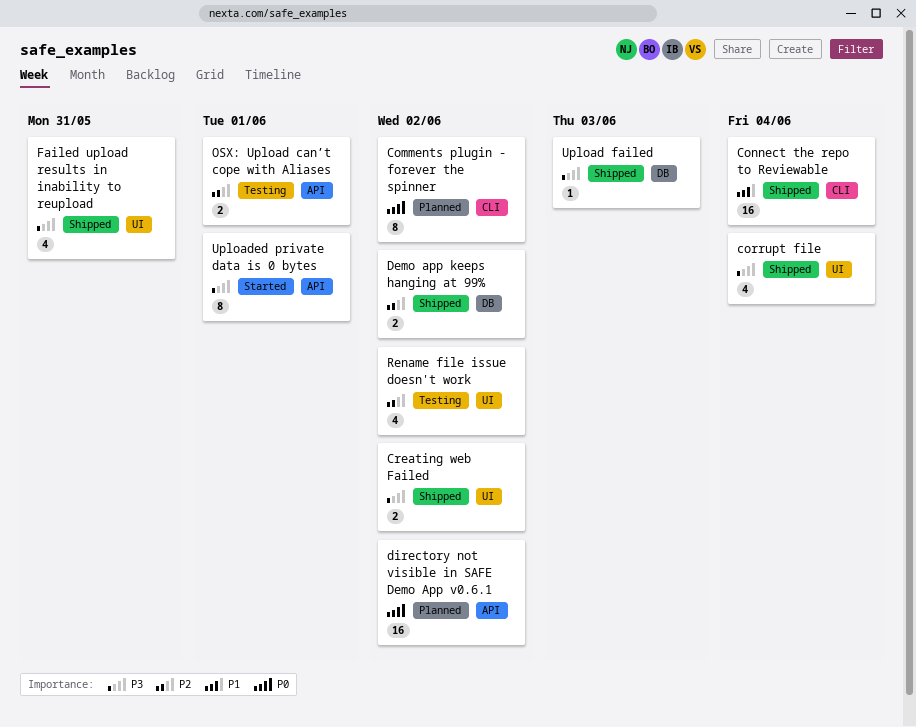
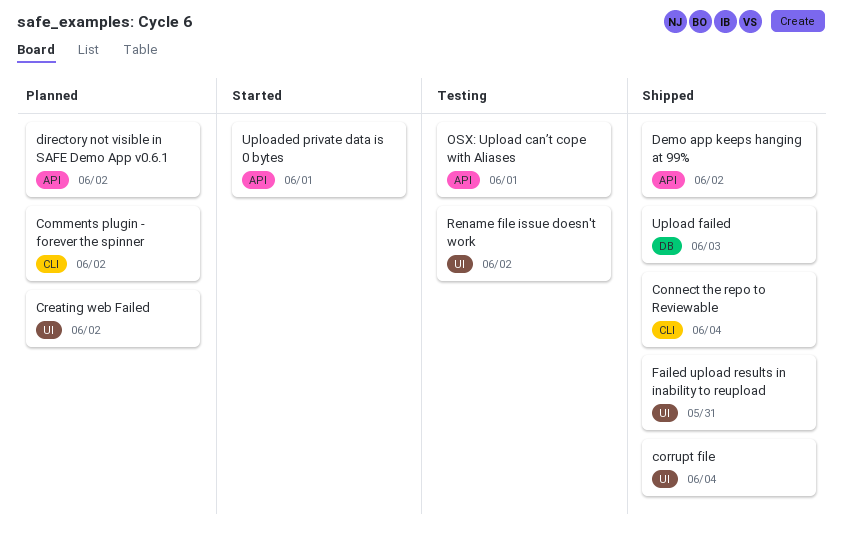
Creating web Failed, status: Shipped -> Planned
Demo app keeps hanging at 99%, label: DB -> API

